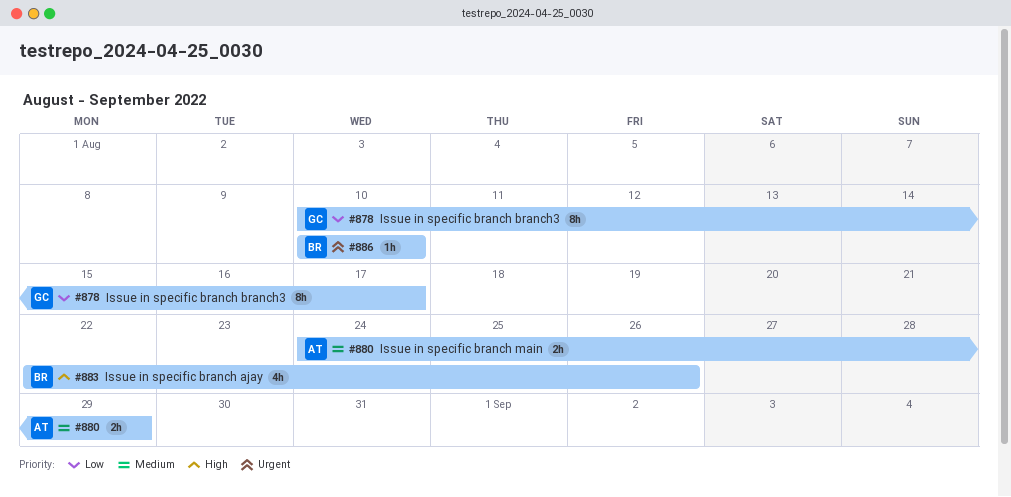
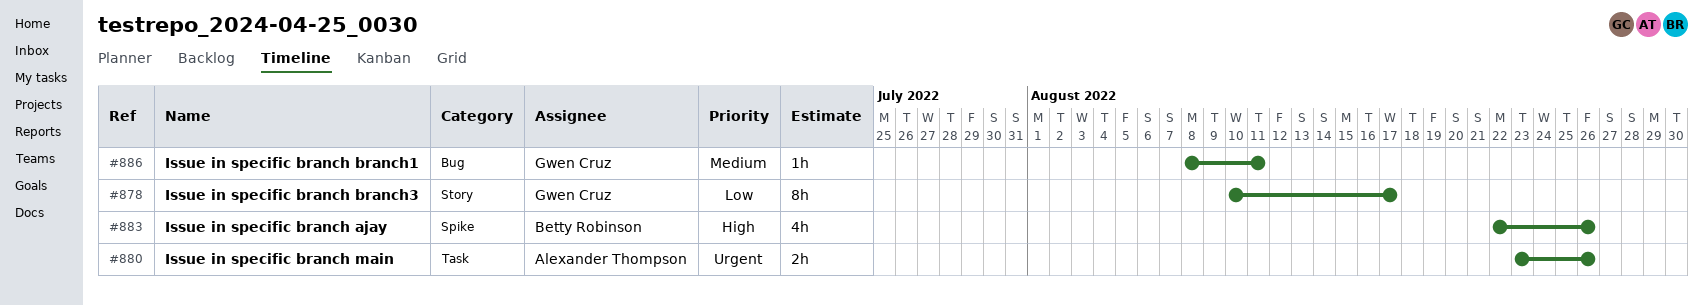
#880, priority: Medium -> Urgent
#880, start: Aug 24 -> Aug 23
#880, due: Aug 29 -> Aug 26
#886, owner: Betty Robinson -> Gwen Cruz
#886, priority: Urgent -> Medium
#886, start: Aug 10 -> Aug 8
#886, due: Aug 10 -> Aug 11

